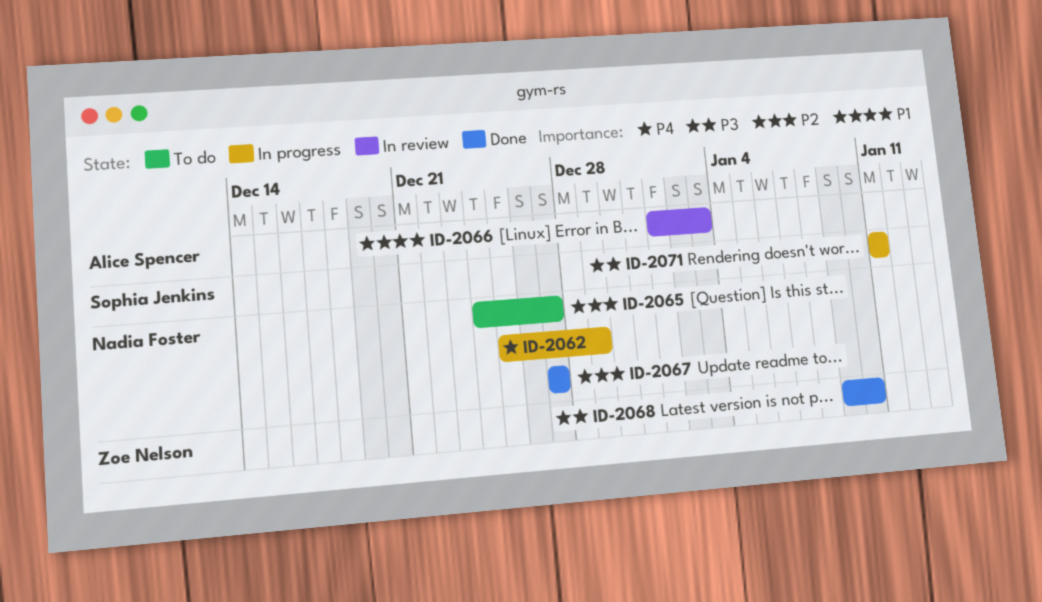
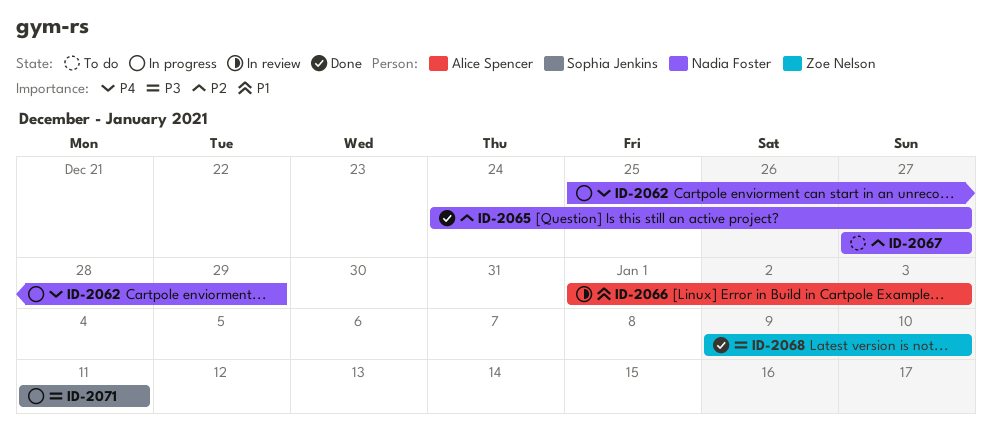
ID-2065, status: To do -> Done
ID-2067, status: Done -> To do

